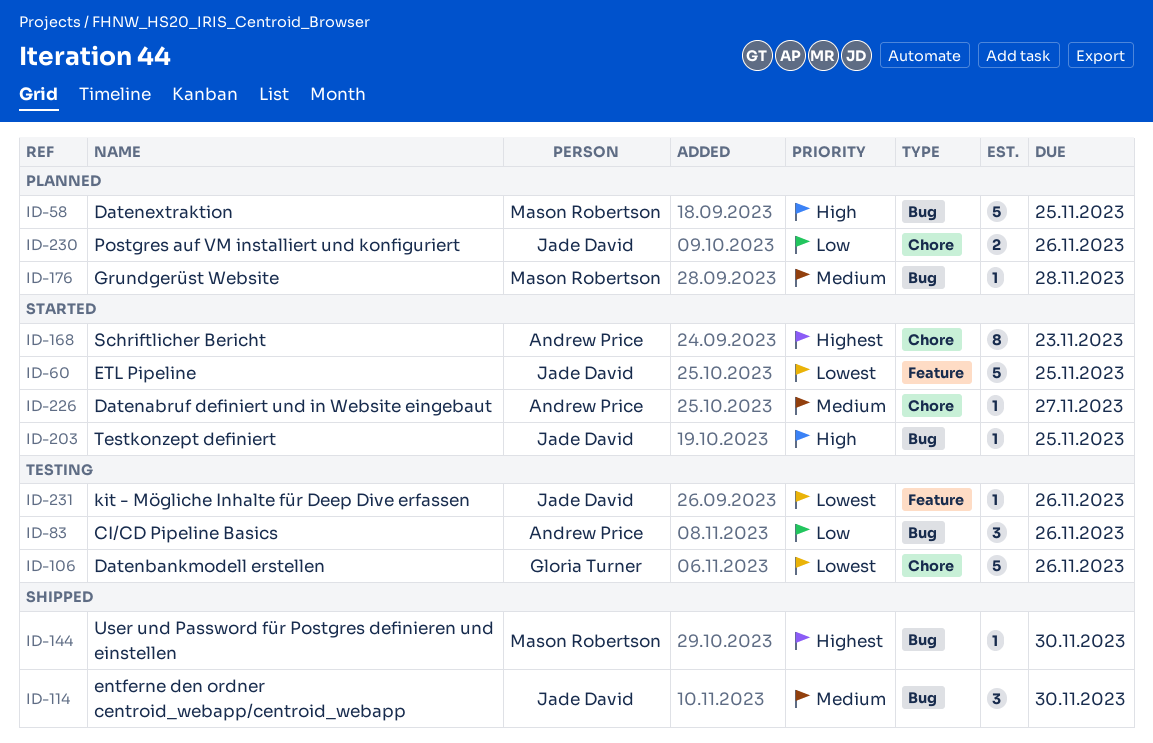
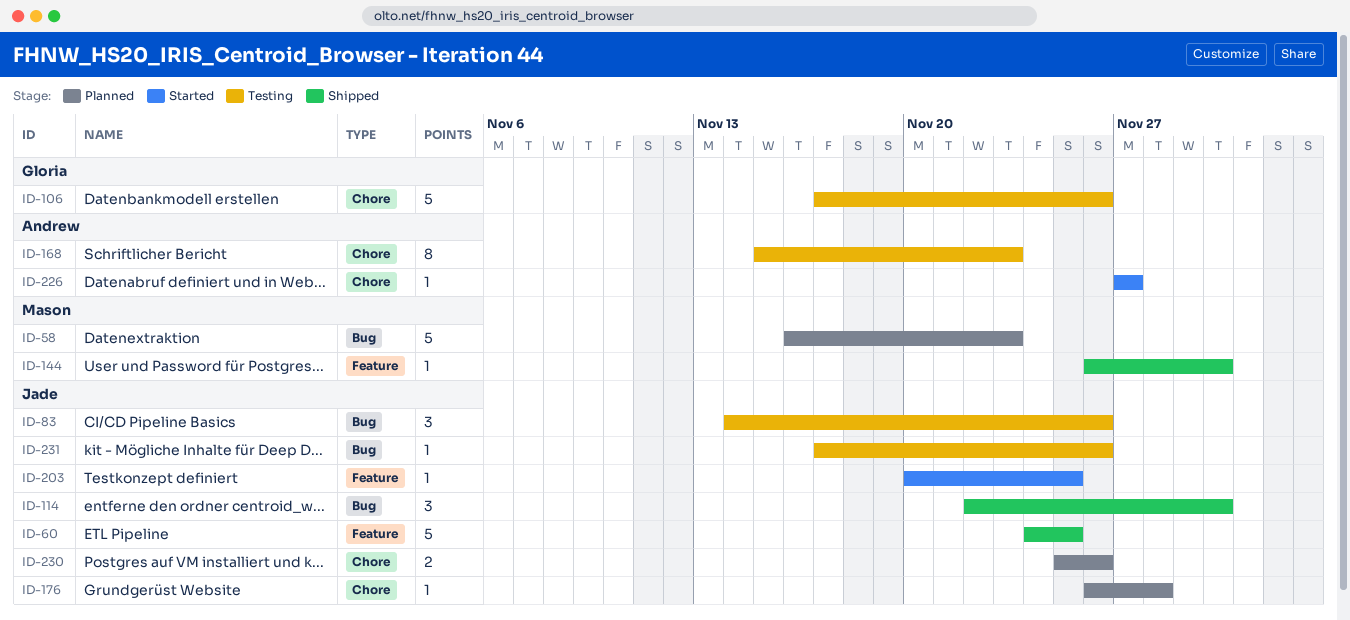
ID-58, due: Nov 25 -> Nov 23
ID-60, status: Started -> Shipped
ID-83, owner: Andrew Price -> Jade David
ID-144, label: Bug -> Feature
ID-168, status: Started -> Testing
ID-176, owner: Mason Robertson -> Jade David
ID-176, label: Bug -> Chore
ID-203, label: Bug -> Feature
ID-231, label: Feature -> Bug

